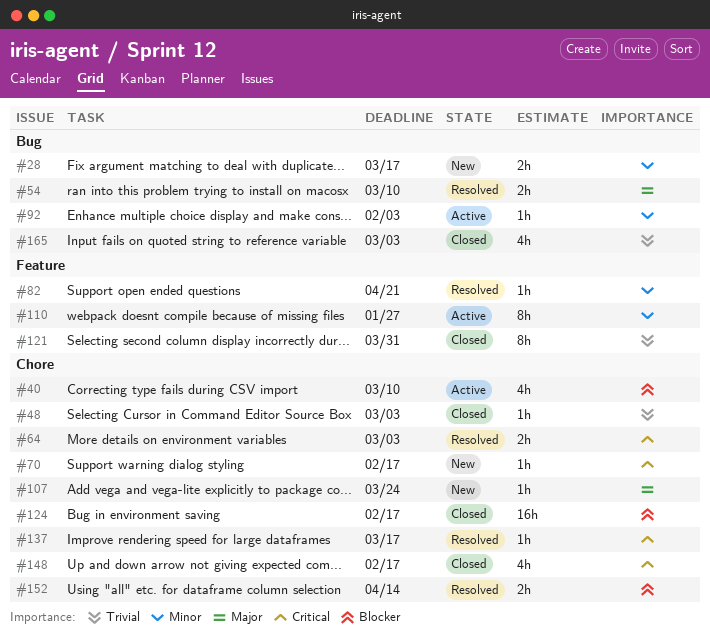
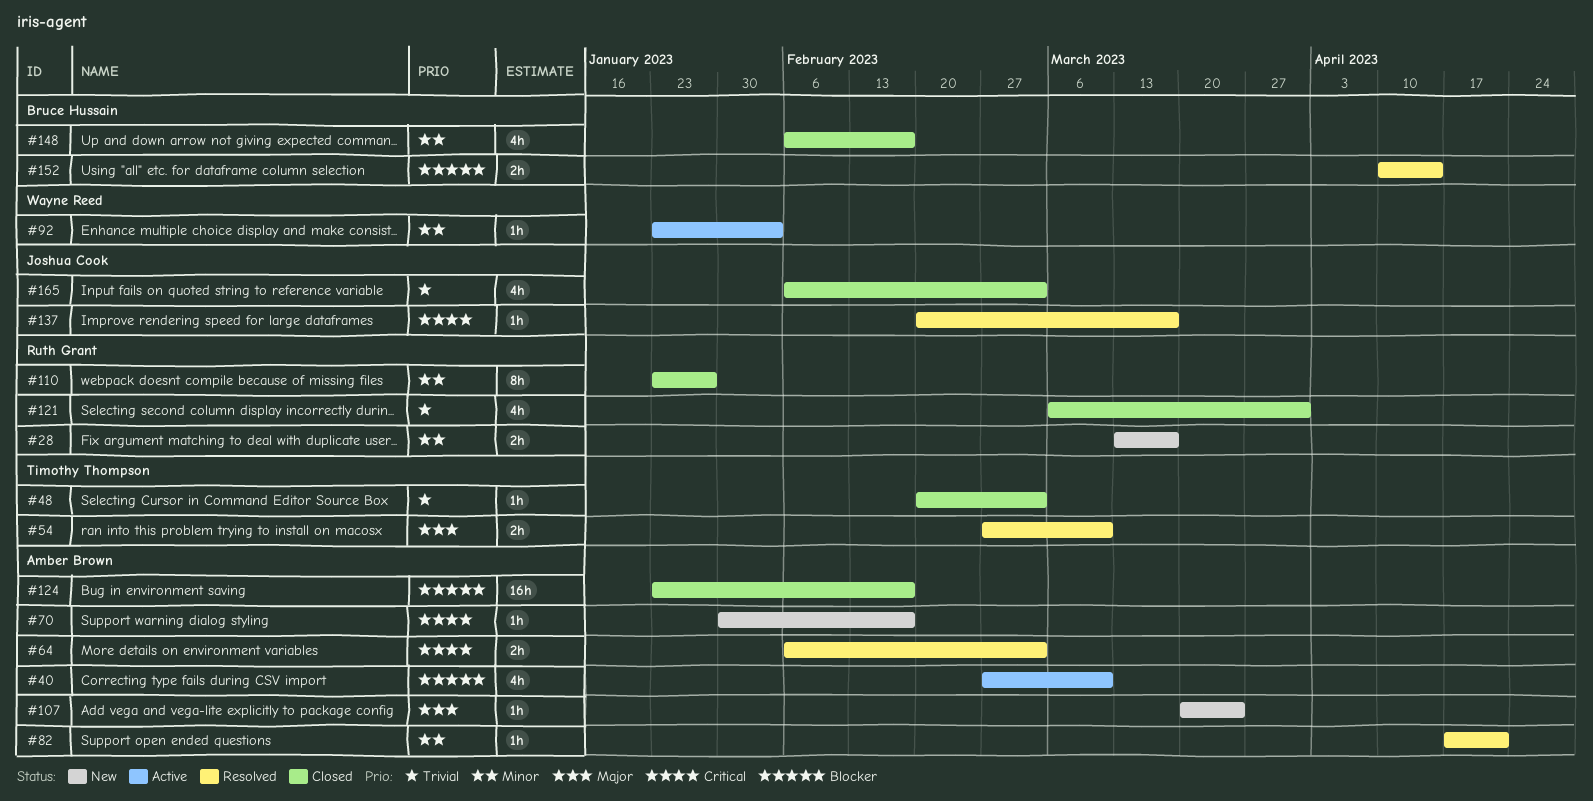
#110, status: Active -> Closed
#121, estimate: 8h -> 4h
#148, priority: Critical -> Minor

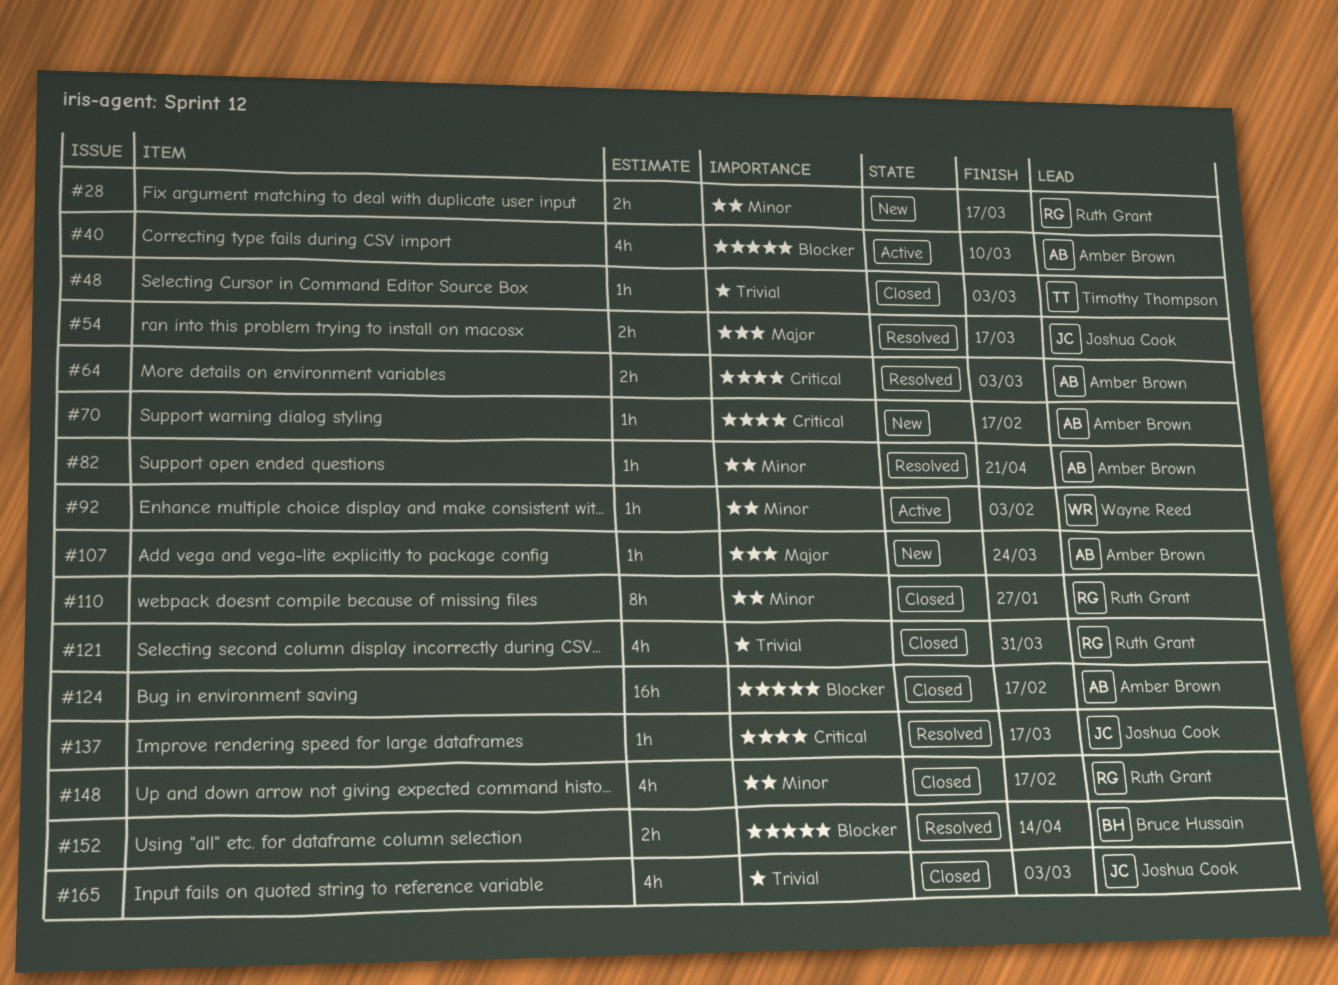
#54, owner: Timothy Thompson -> Joshua Cook
#54, due: Mar 10 -> Mar 17
#148, owner: Bruce Hussain -> Ruth Grant

